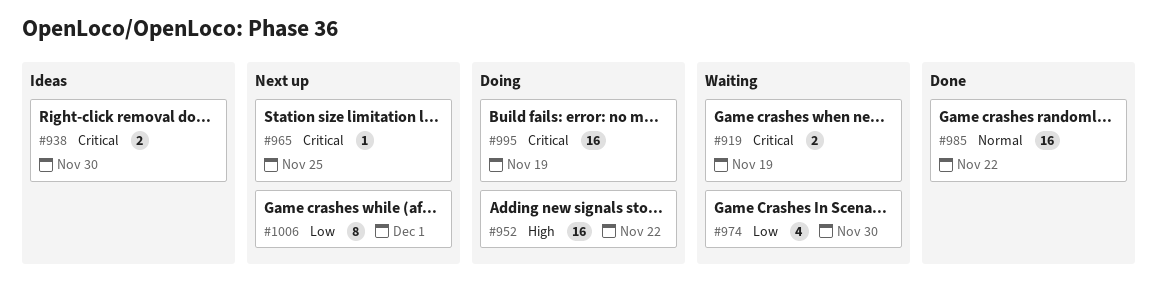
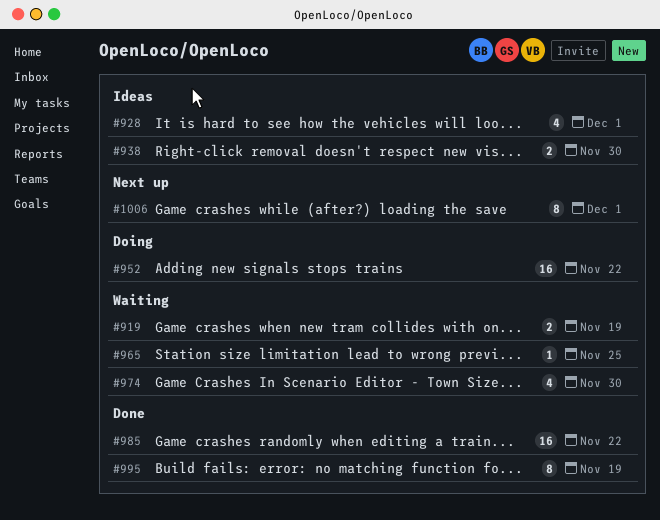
#928: none -> present
#965, status: Next up -> Waiting
#995, status: Doing -> Done
#995, estimate: 16 -> 8

